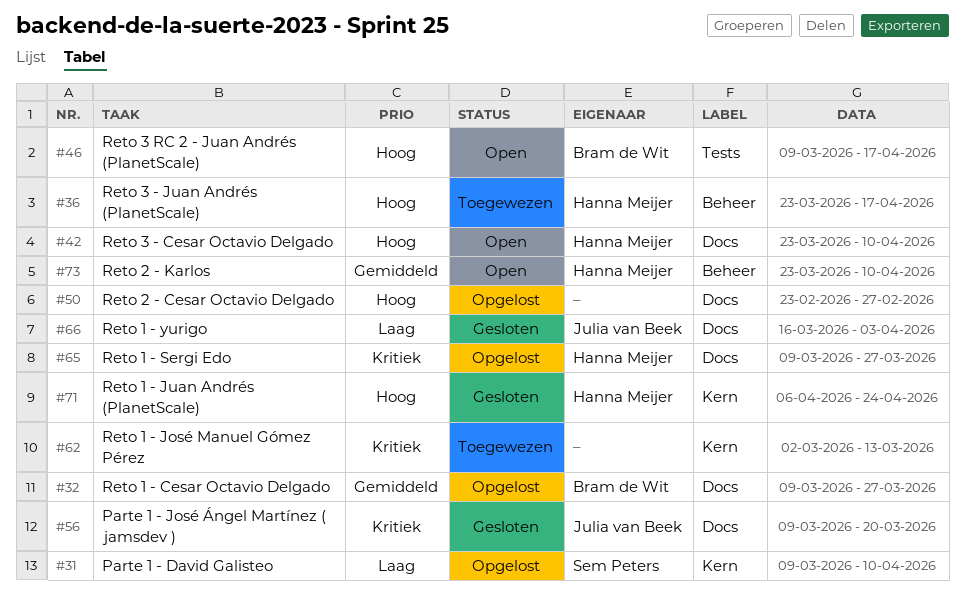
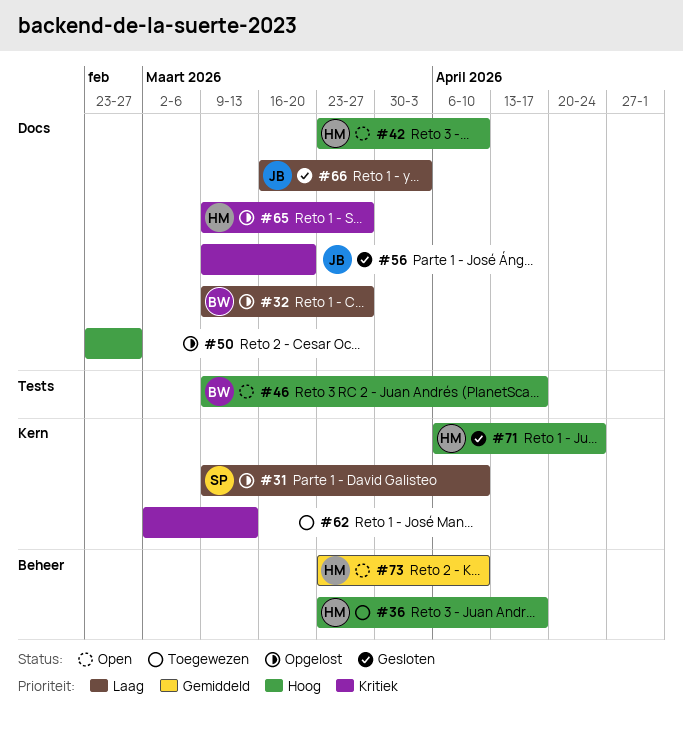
#32, priority: Gemiddeld -> Laag

